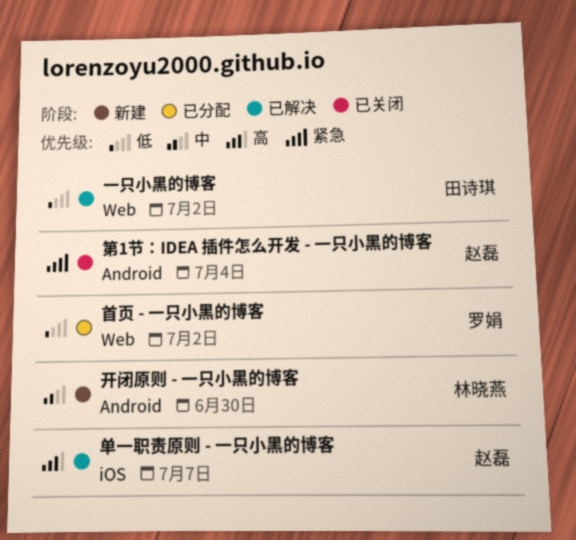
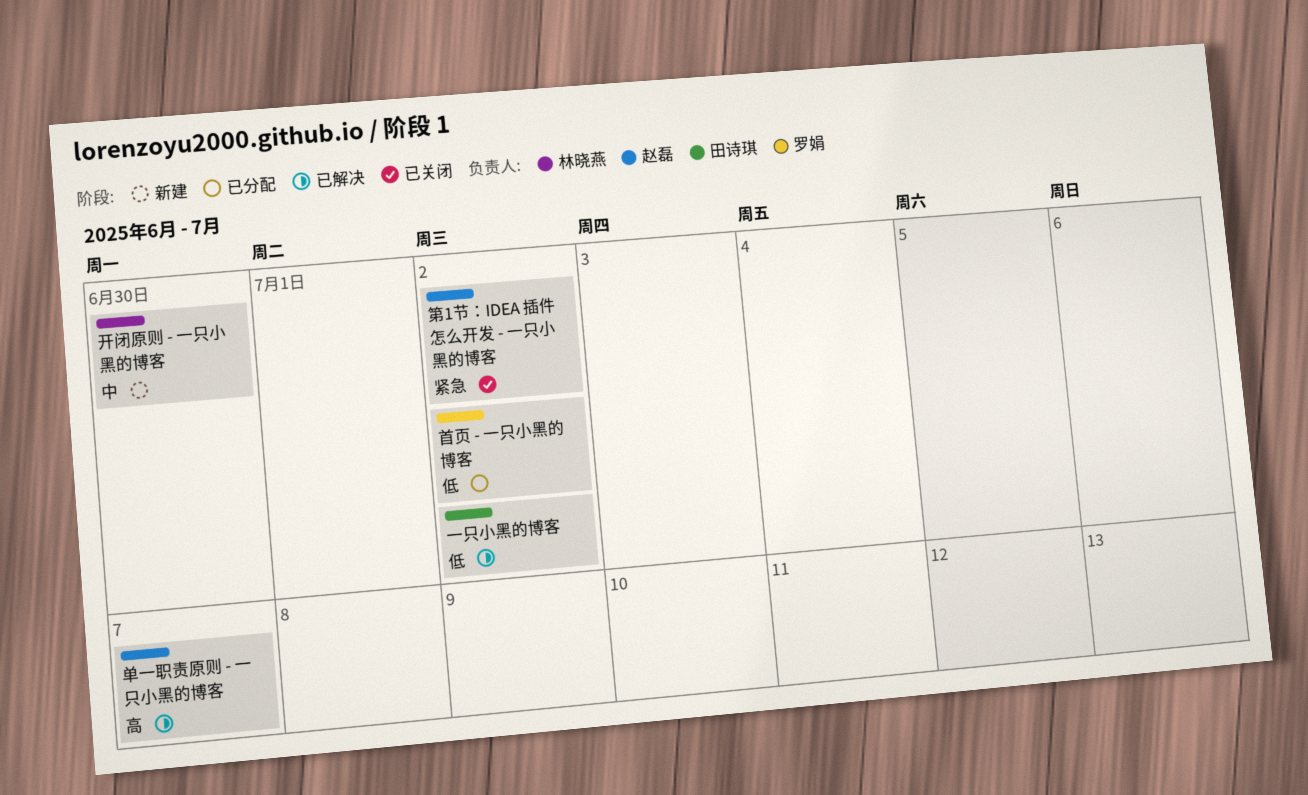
第1节：IDEA 插件怎么开发 - 一只小黑的博客, due: Jul 4 -> Jul 2

